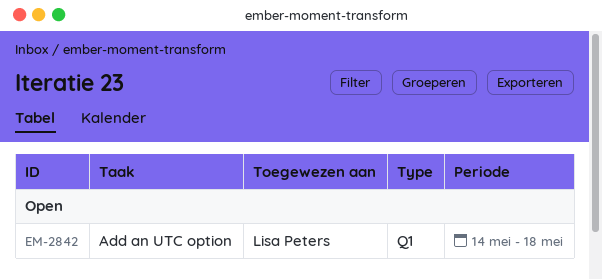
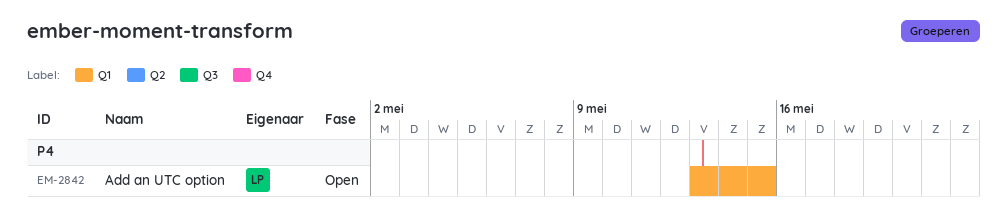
EM-2842, start: May 14 -> May 13
EM-2842, due: May 18 -> May 15

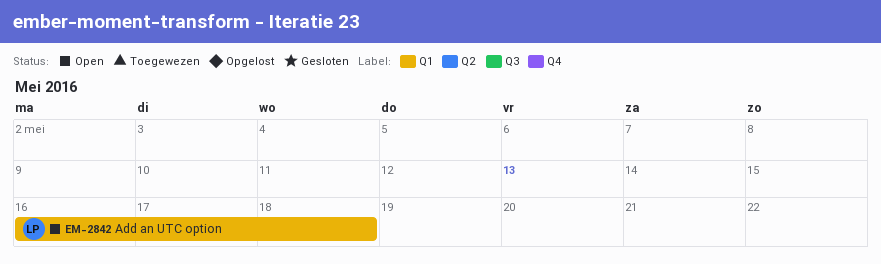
EM-2842, start: May 13 -> May 16
EM-2842, due: May 15 -> May 18

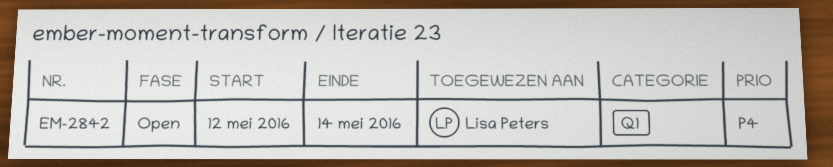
EM-2842, start: May 16 -> May 12
EM-2842, due: May 18 -> May 14

